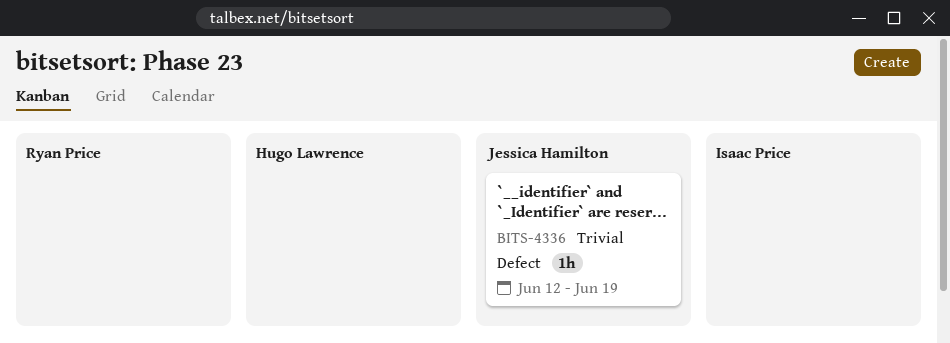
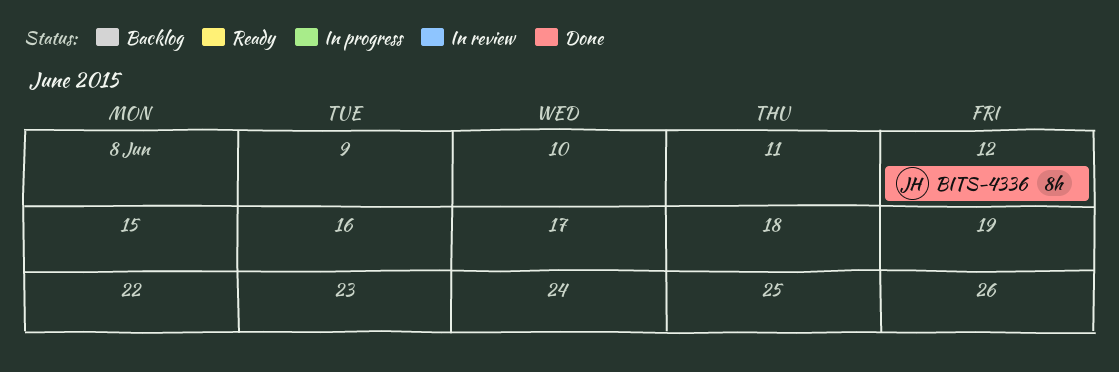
BITS-4336, estimate: 1h -> 8h
BITS-4336, due: Jun 19 -> Jun 12

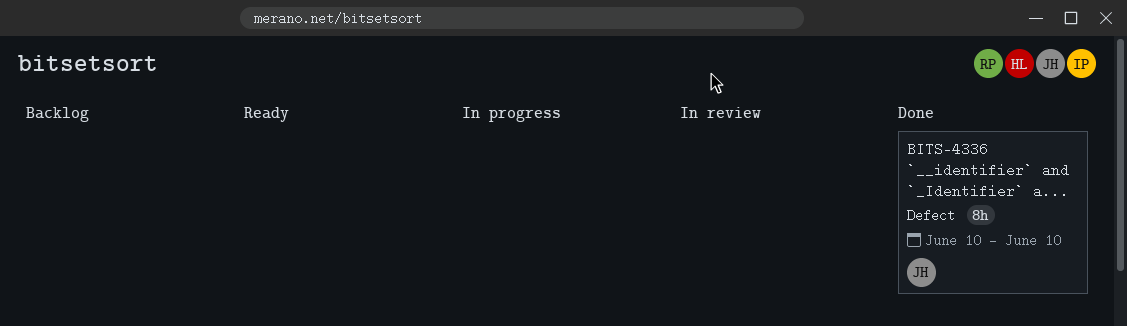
BITS-4336, start: Jun 12 -> Jun 10
BITS-4336, due: Jun 12 -> Jun 10

